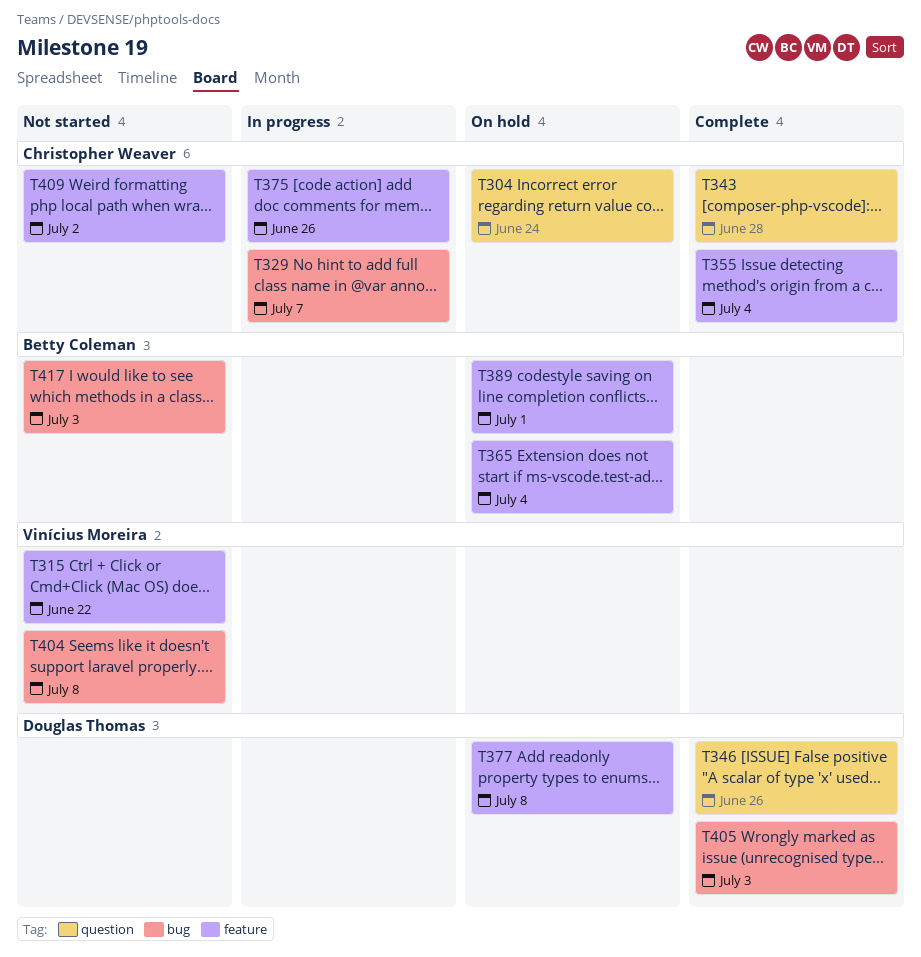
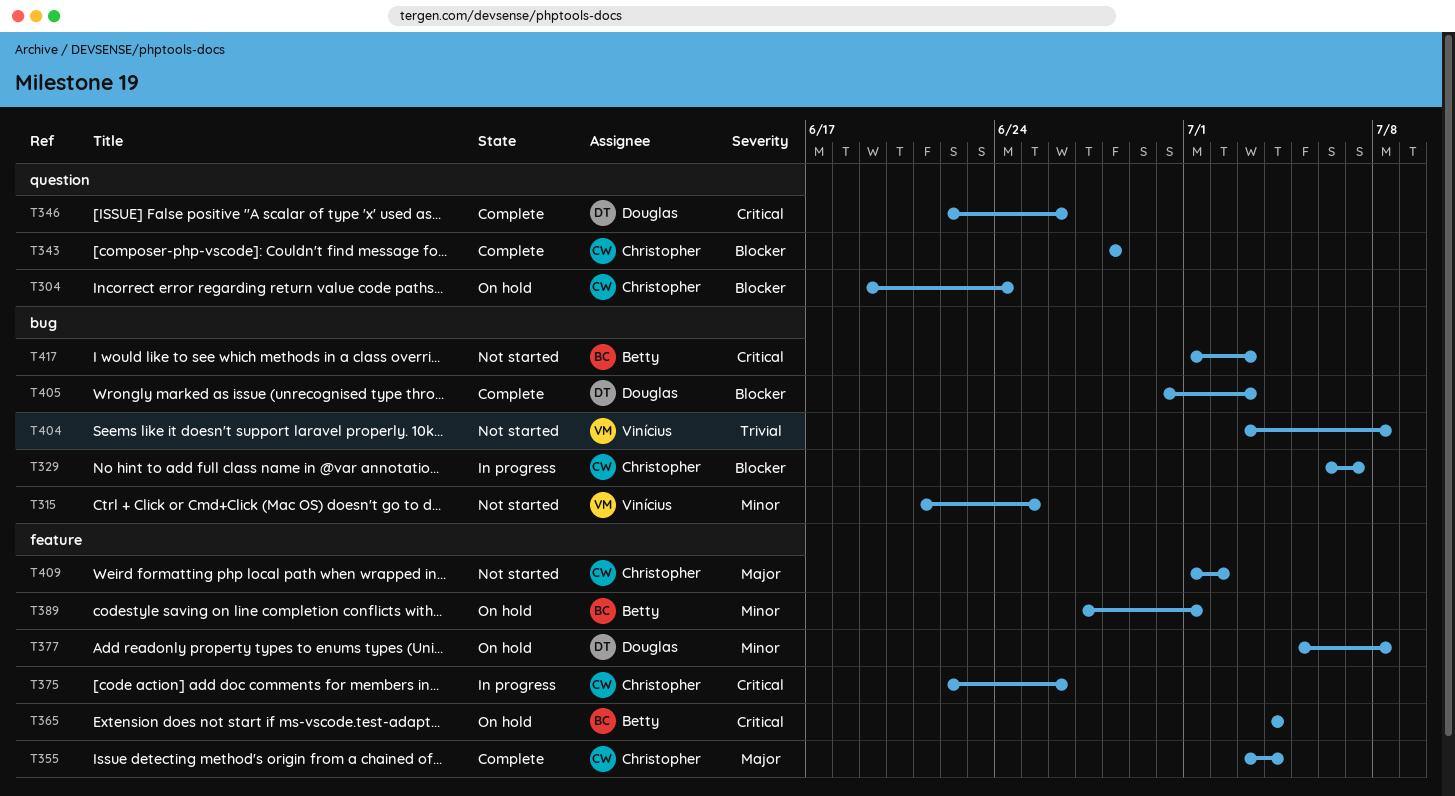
T315, label: feature -> bug
T315, due: Jun 22 -> Jun 25

